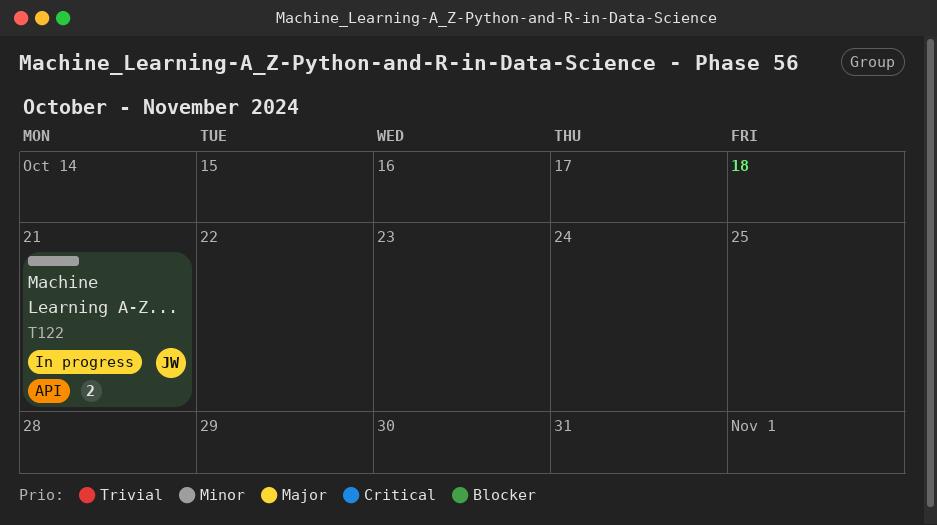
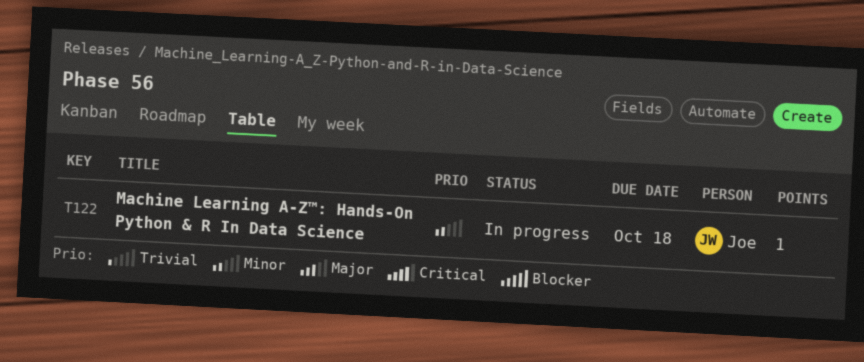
T122, estimate: 2 -> 1
T122, due: Oct 21 -> Oct 18

